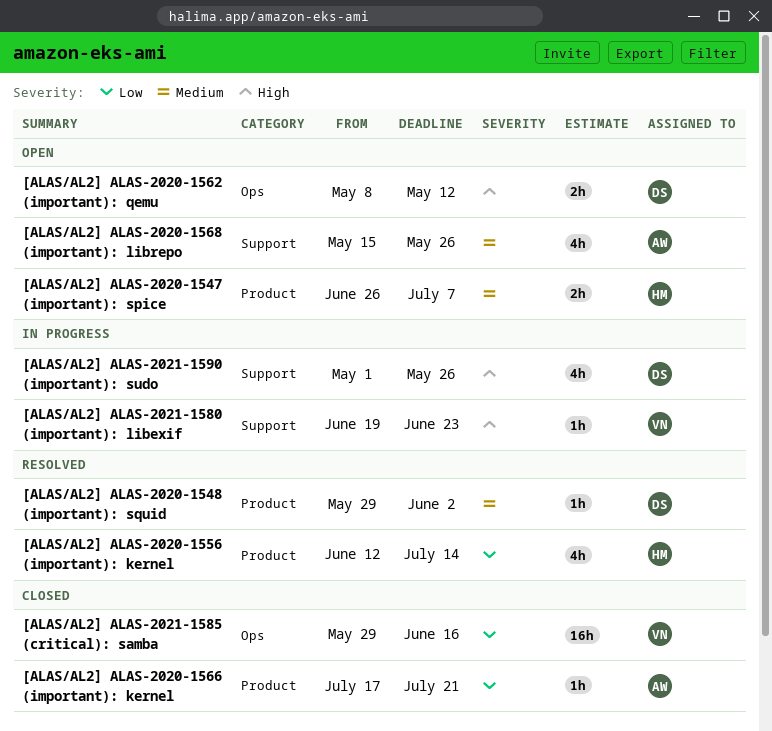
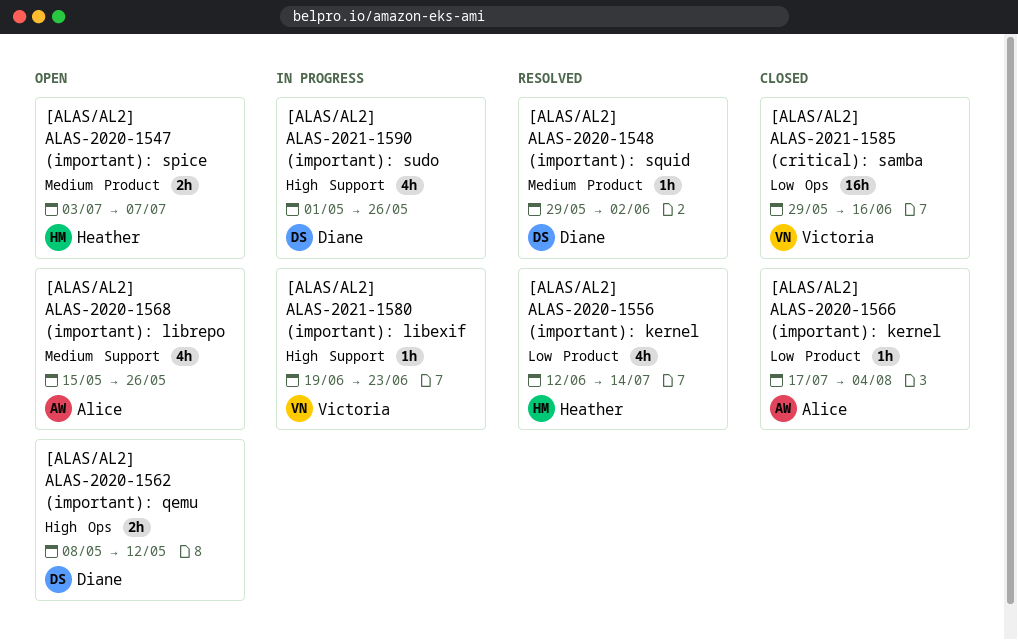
[ALAS/AL2] ALAS-2020-1547 (important): spice, start: Jun 26 -> Jul 3
[ALAS/AL2] ALAS-2020-1566 (important): kernel, due: Jul 21 -> Aug 4

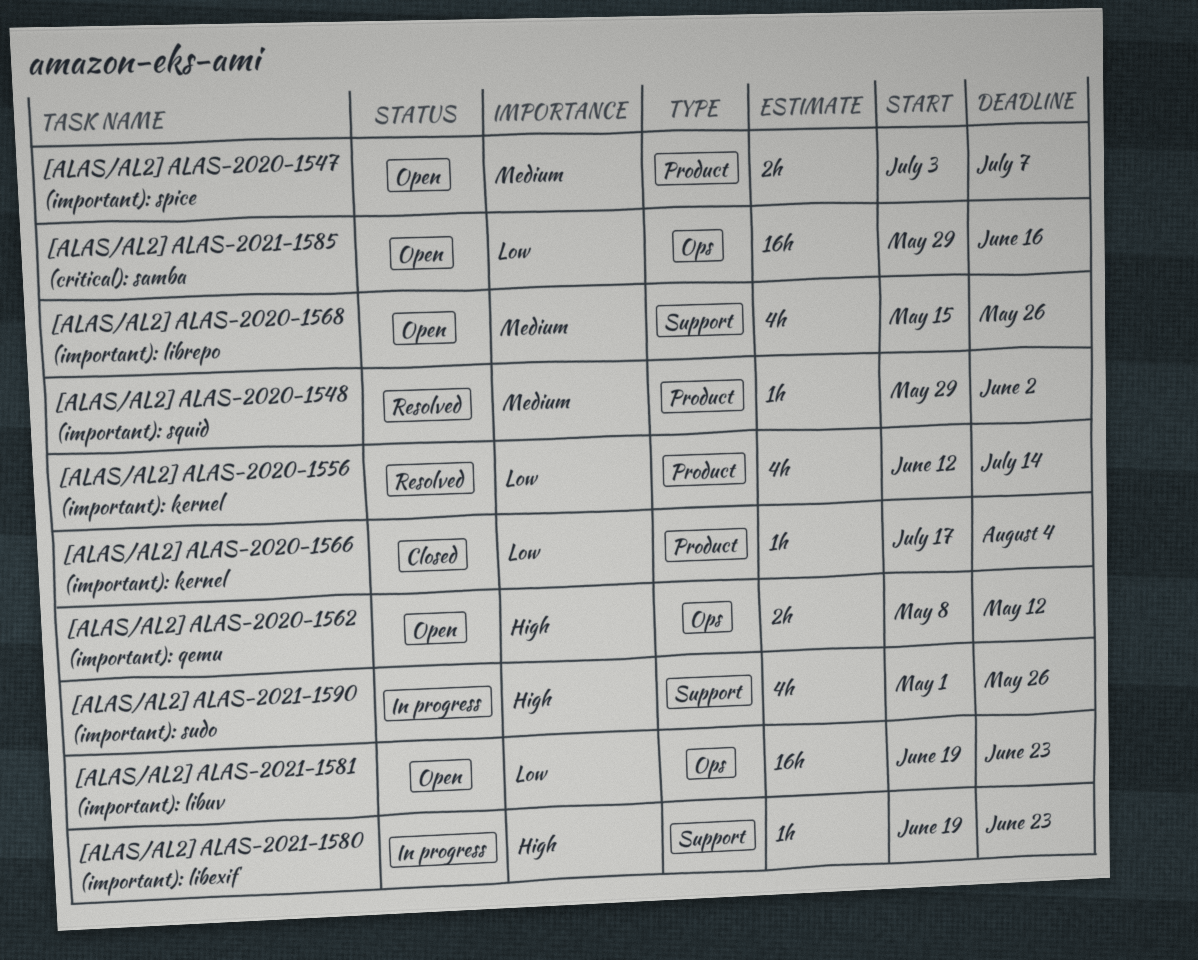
[ALAS/AL2] ALAS-2021-1581 (important): libuv: none -> present
[ALAS/AL2] ALAS-2021-1585 (critical): samba, status: Closed -> Open

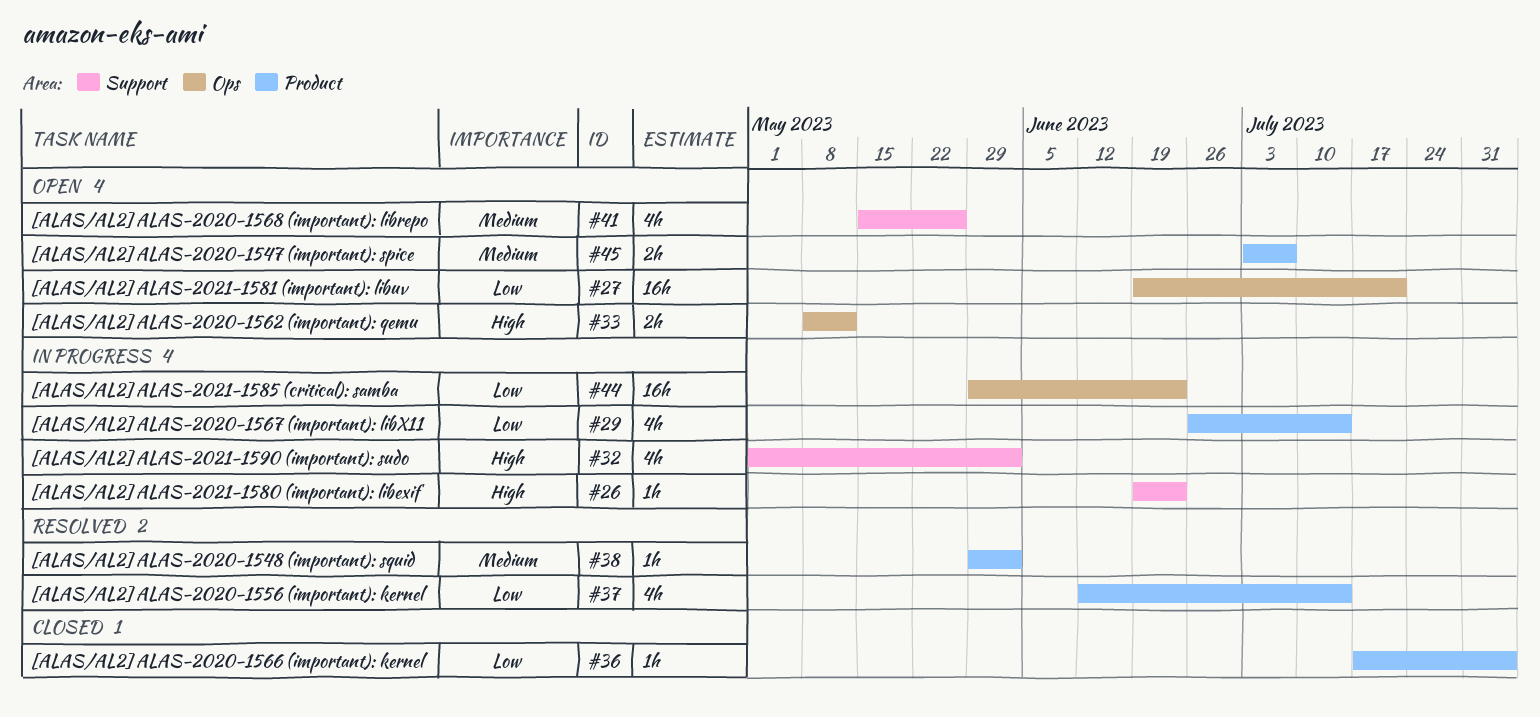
[ALAS/AL2] ALAS-2020-1567 (important): libX11: none -> present
[ALAS/AL2] ALAS-2021-1581 (important): libuv, due: Jun 23 -> Jul 21
[ALAS/AL2] ALAS-2021-1585 (critical): samba, status: Open -> In progress
[ALAS/AL2] ALAS-2021-1585 (critical): samba, due: Jun 16 -> Jun 23
[ALAS/AL2] ALAS-2021-1590 (important): sudo, due: May 26 -> Jun 2

